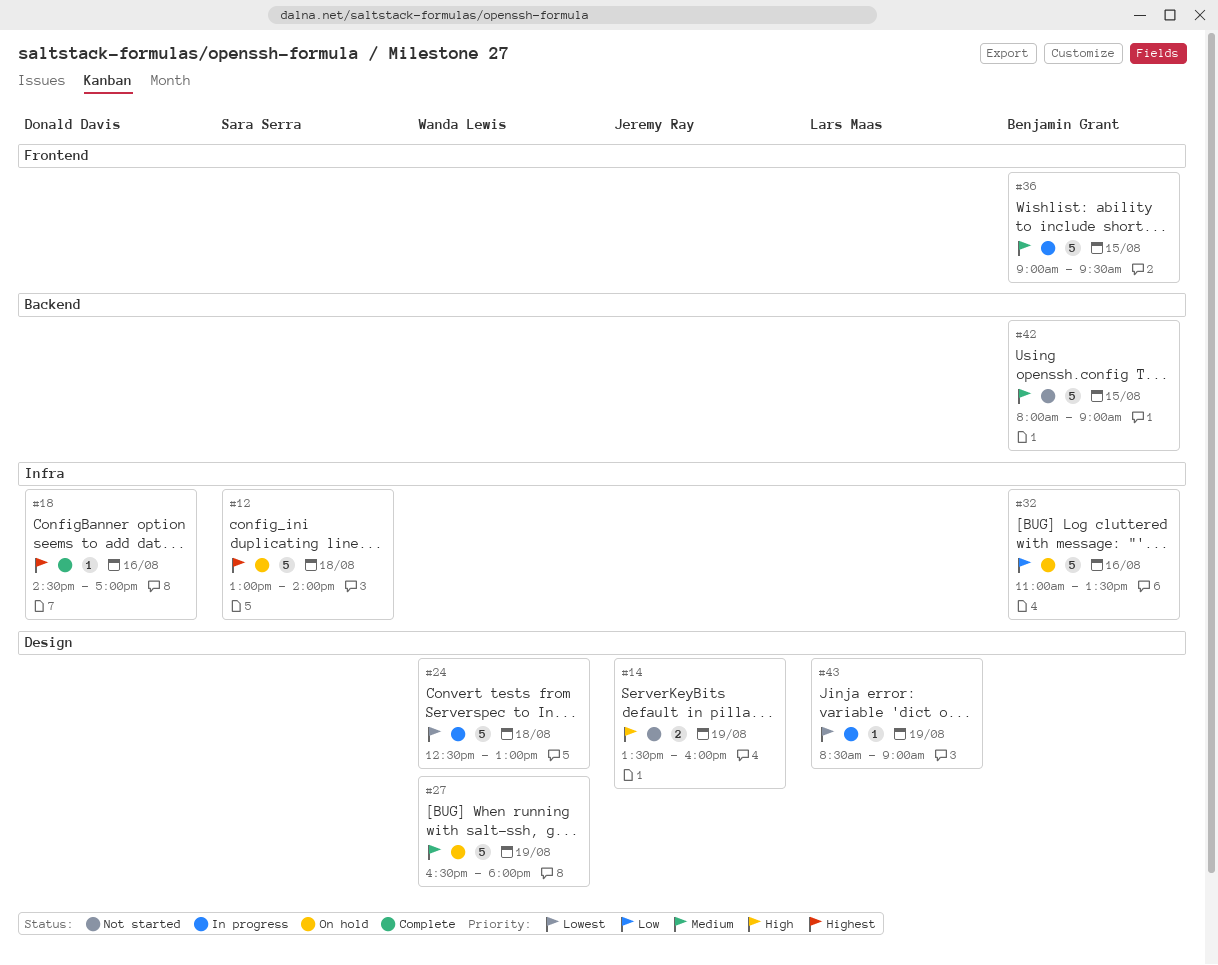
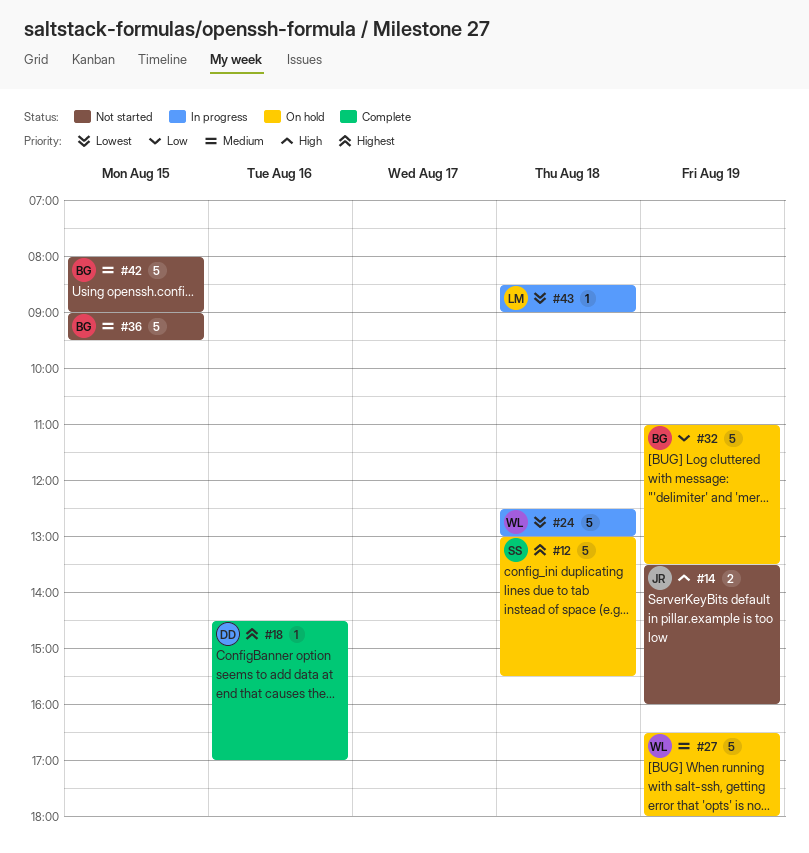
#12, ends: 14:00 -> 15:30
#32, day: Aug 16 -> Aug 19
#36, status: In progress -> Not started
#43, day: Aug 19 -> Aug 18

